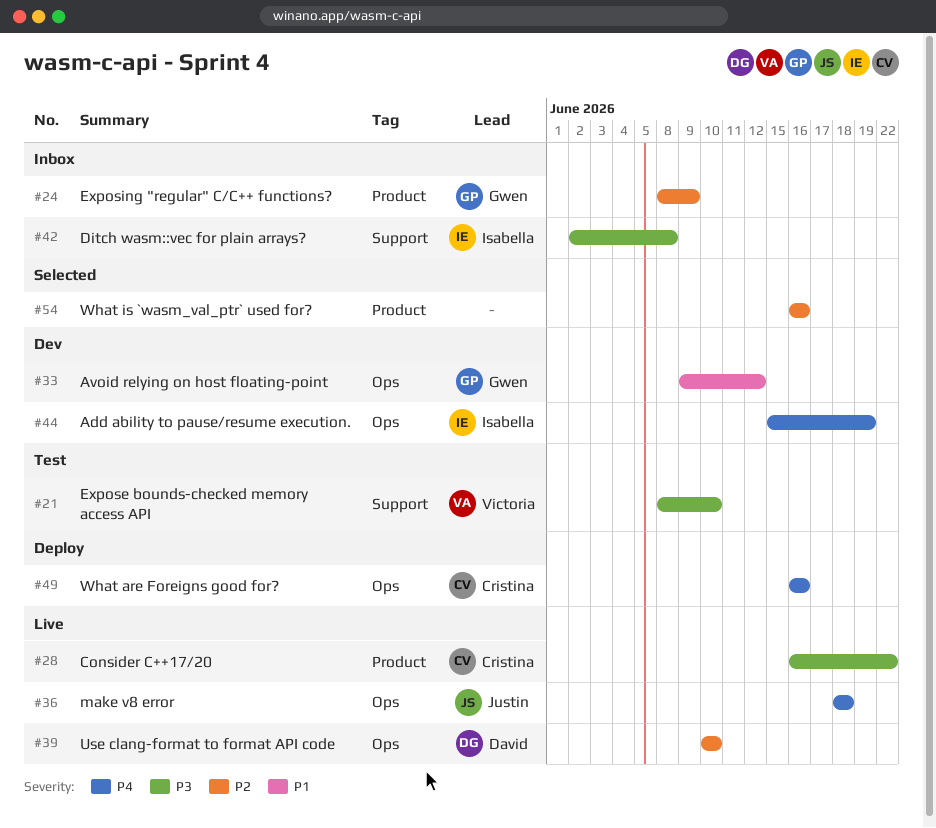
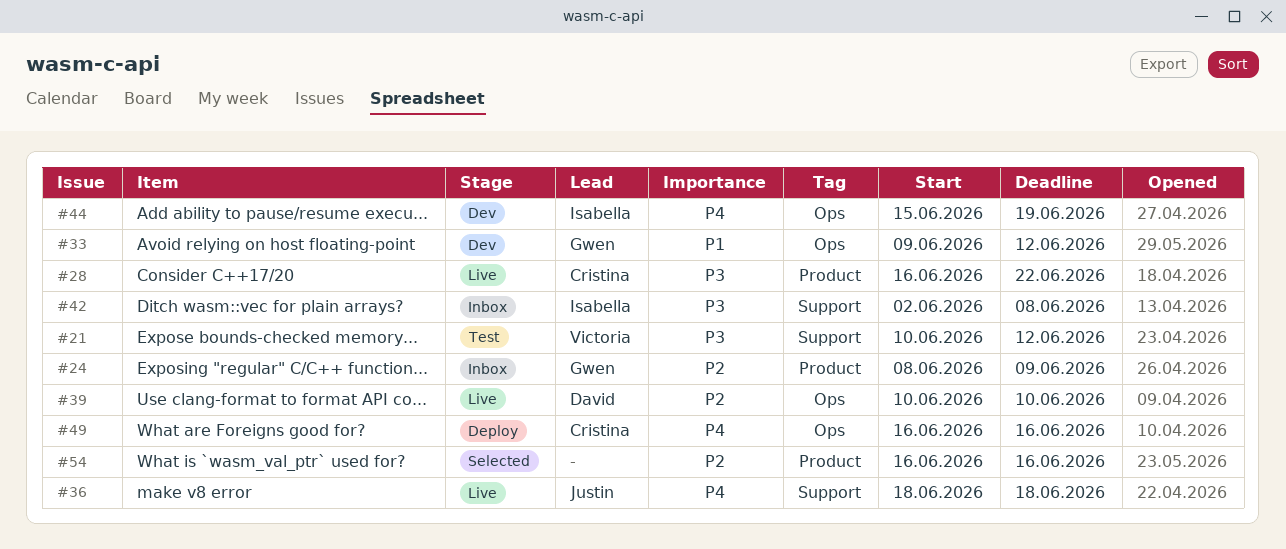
#21, start: Jun 8 -> Jun 10
#21, due: Jun 10 -> Jun 12
#36, label: Ops -> Support

